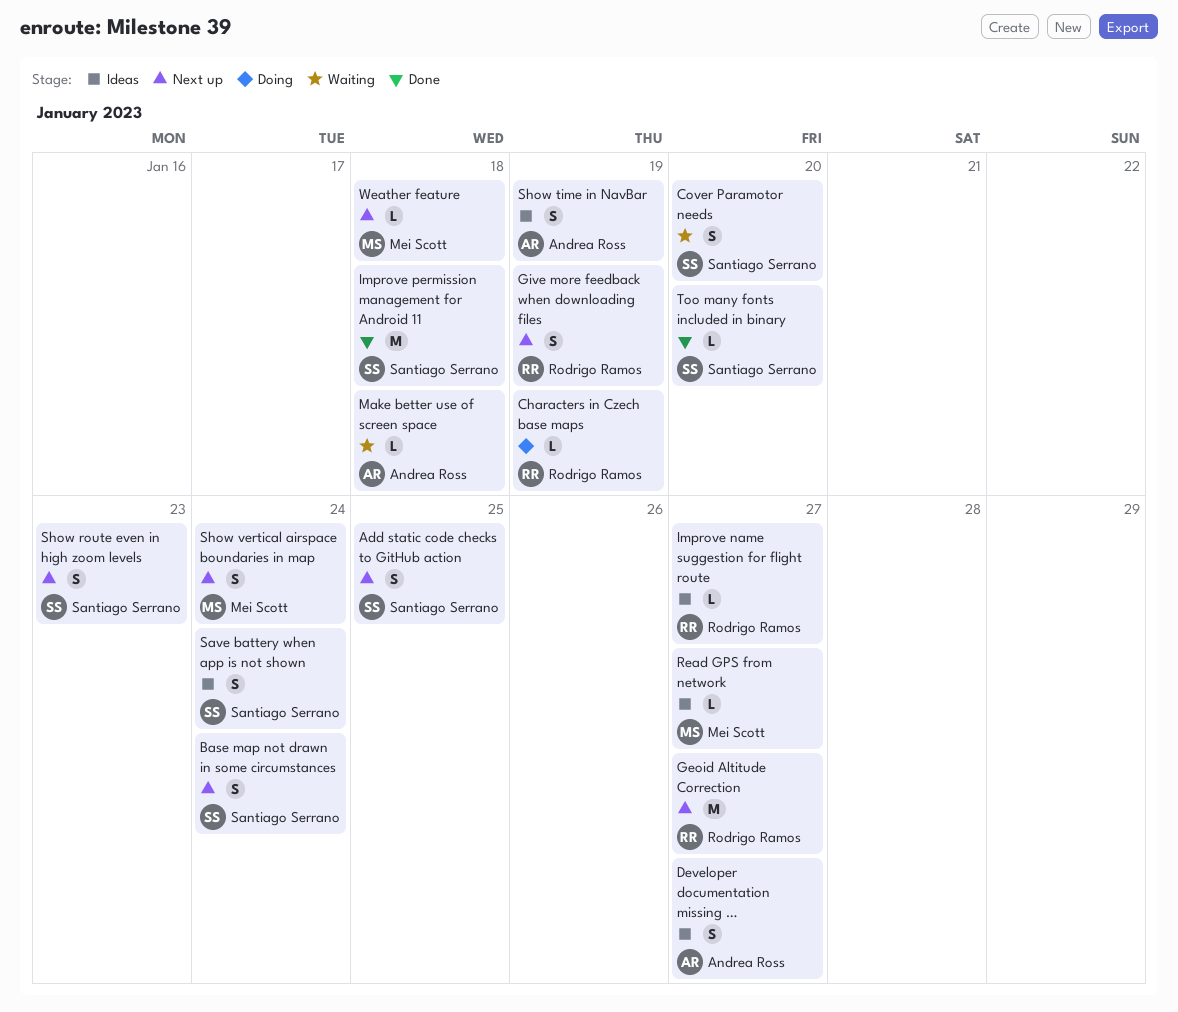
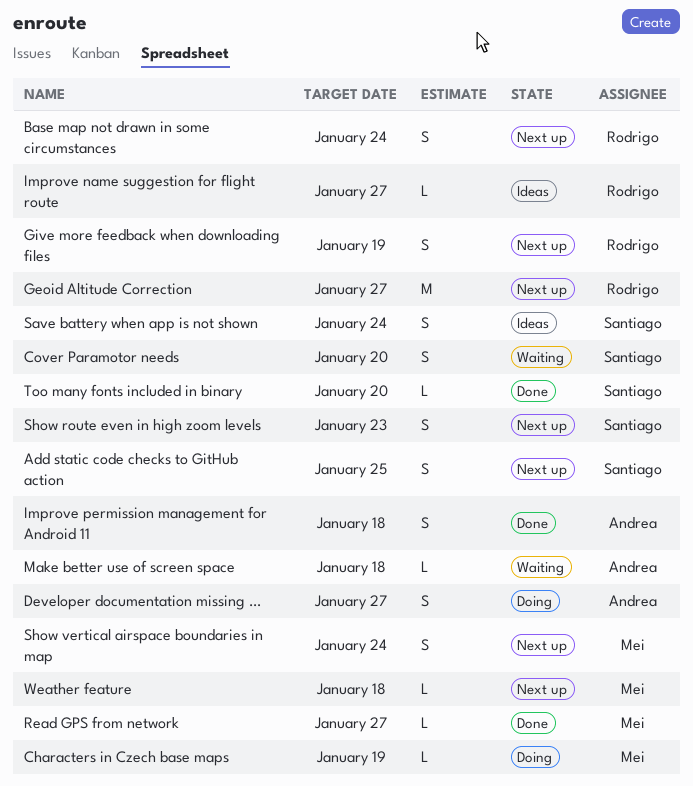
Base map not drawn in some circumstances, owner: Santiago Serrano -> Rodrigo Ramos
Characters in Czech base maps, owner: Rodrigo Ramos -> Mei Scott
Developer documentation missing …, status: Ideas -> Doing
Improve permission management for Android 11, owner: Santiago Serrano -> Andrea Ross
Improve permission management for Android 11, estimate: M -> S
Read GPS from network, status: Ideas -> Done
Show time in NavBar: present -> none

